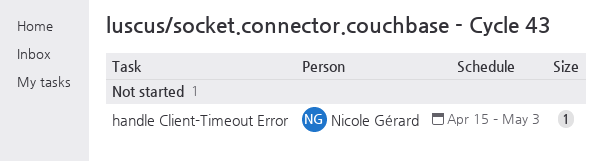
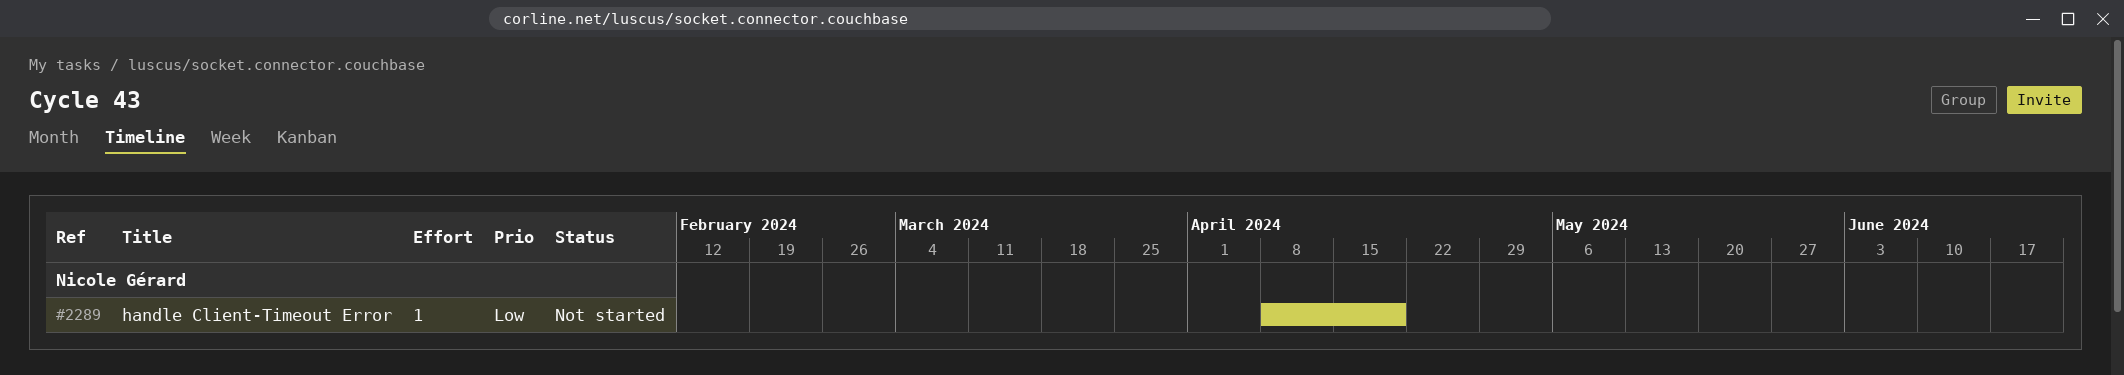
handle Client-Timeout Error, start: Apr 15 -> Apr 8
handle Client-Timeout Error, due: May 3 -> Apr 19

